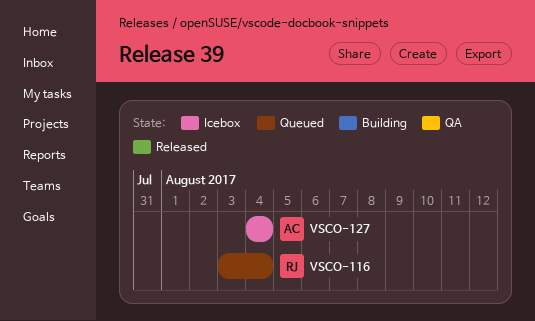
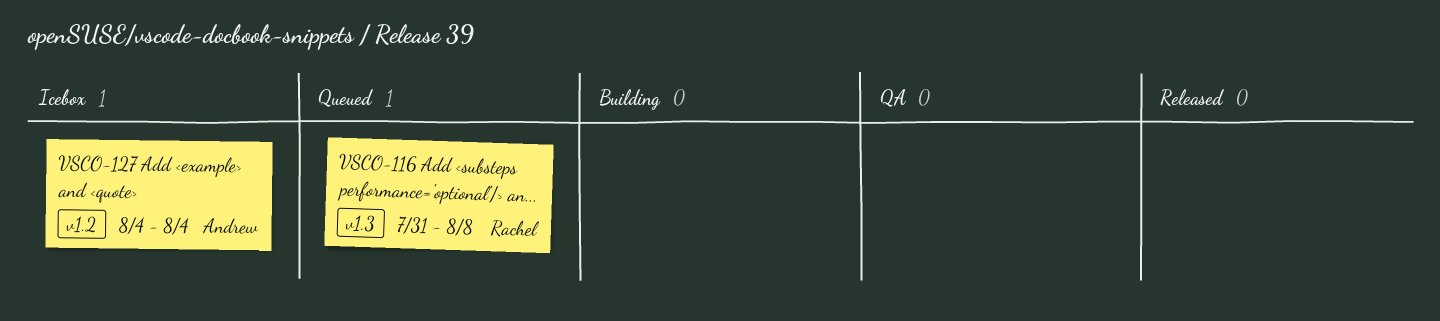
VSCO-116, start: Aug 3 -> Jul 31
VSCO-116, due: Aug 4 -> Aug 8

